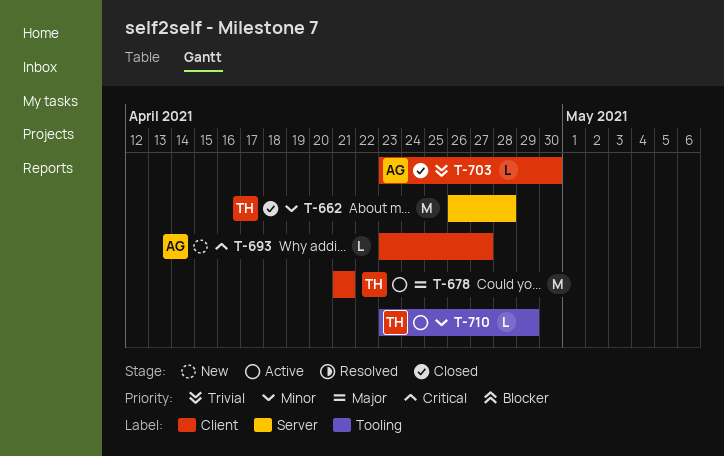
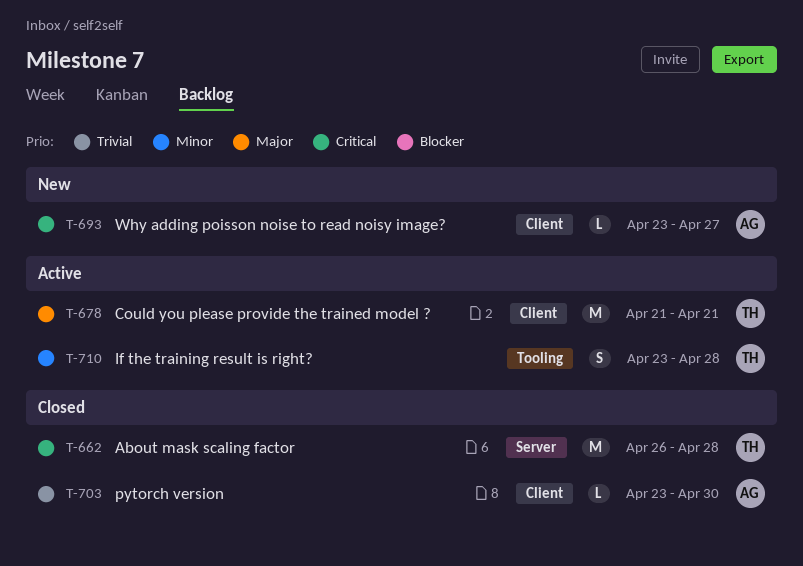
T-662, priority: Minor -> Critical
T-710, estimate: L -> S
T-710, due: Apr 29 -> Apr 28

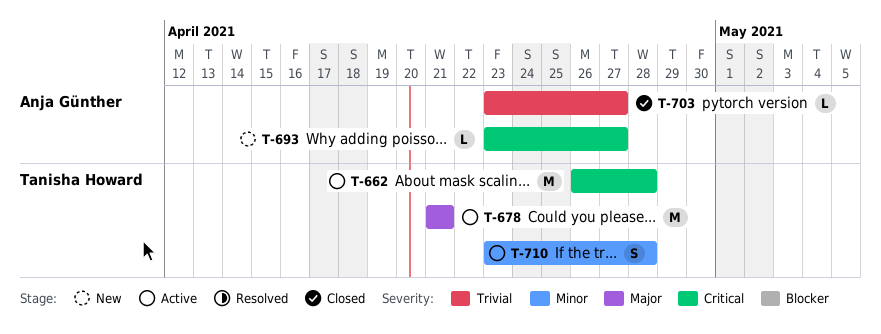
T-662, status: Closed -> Active
T-703, due: Apr 30 -> Apr 27

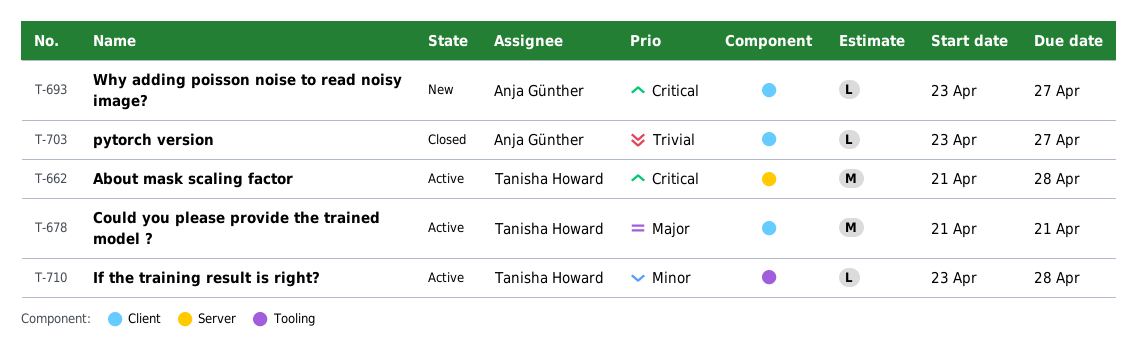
T-662, start: Apr 26 -> Apr 21
T-710, estimate: S -> L

